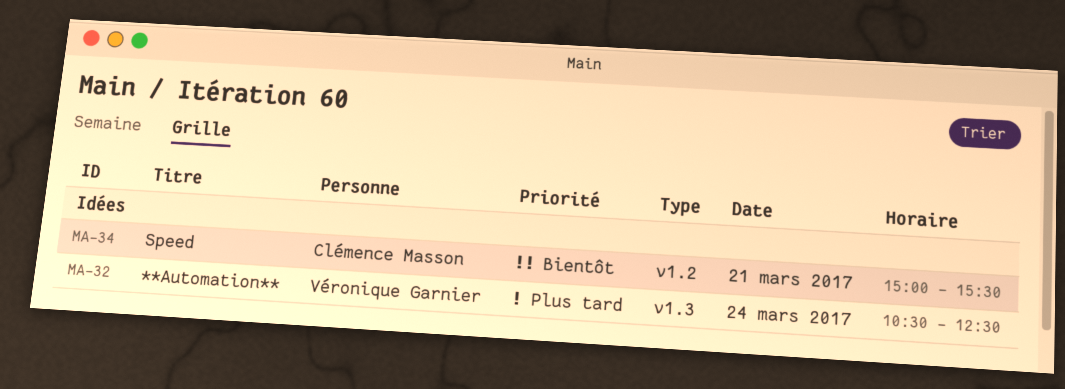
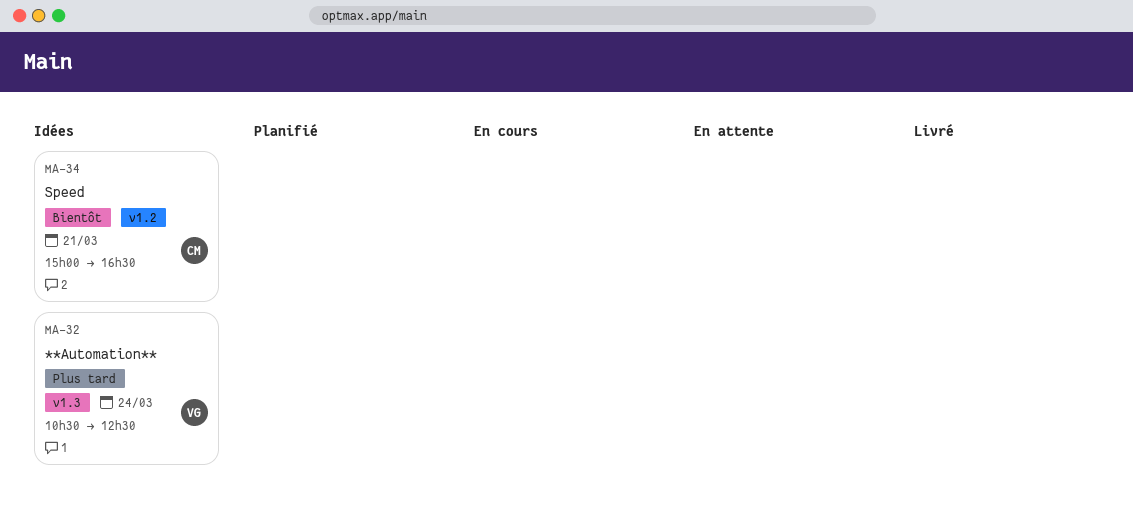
MA-34, ends: 15:30 -> 16:30

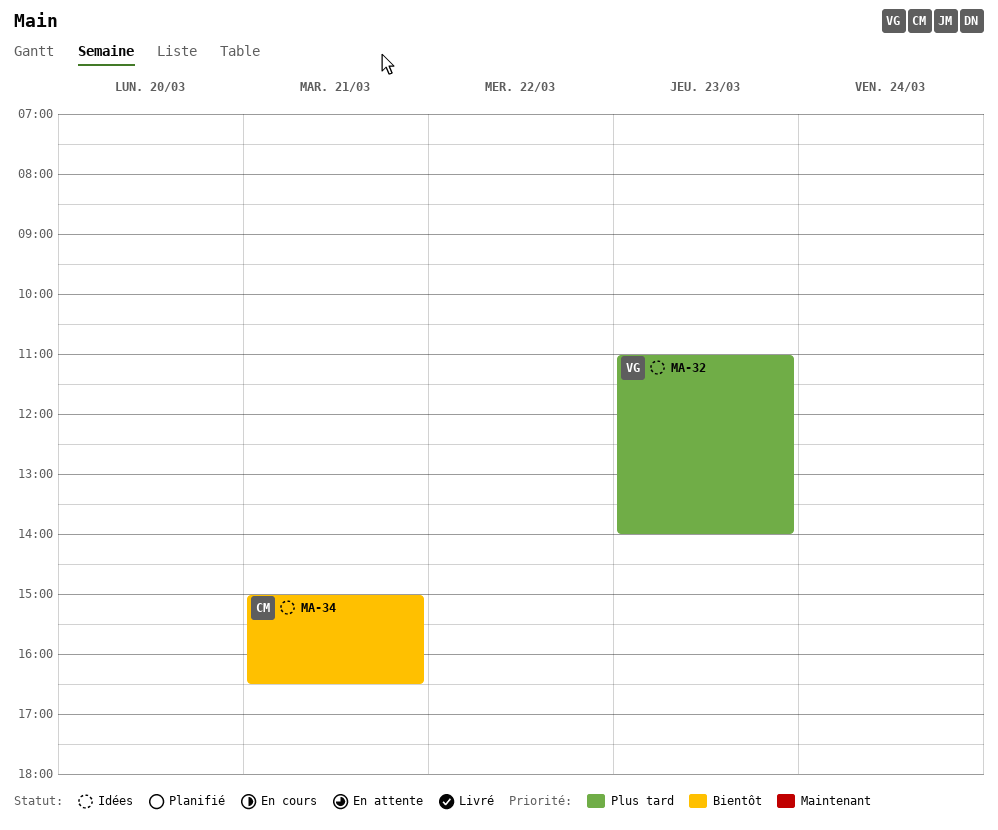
MA-32, day: Mar 24 -> Mar 23
MA-32, begins: 10:30 -> 11:00
MA-32, ends: 12:30 -> 14:00

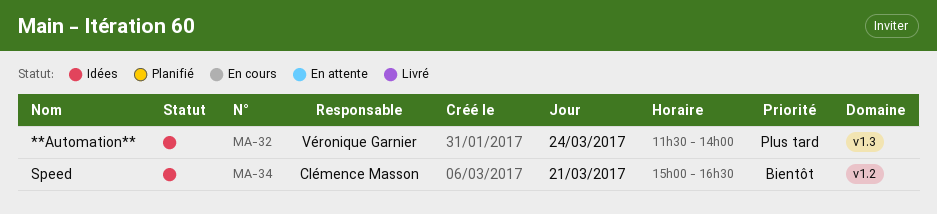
MA-32, day: Mar 23 -> Mar 24
MA-32, begins: 11:00 -> 11:30

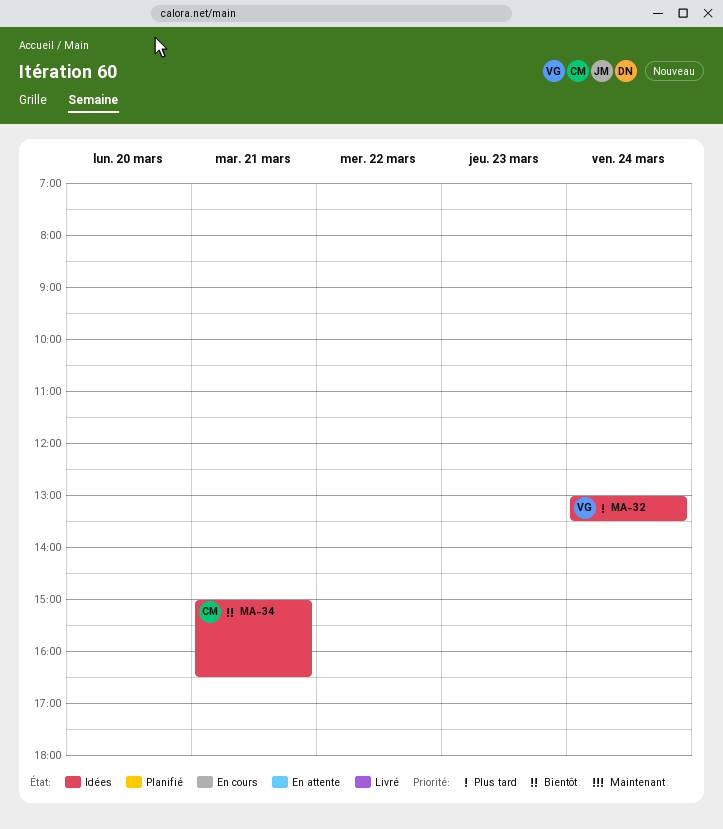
MA-32, begins: 11:30 -> 13:00
MA-32, ends: 14:00 -> 13:30

